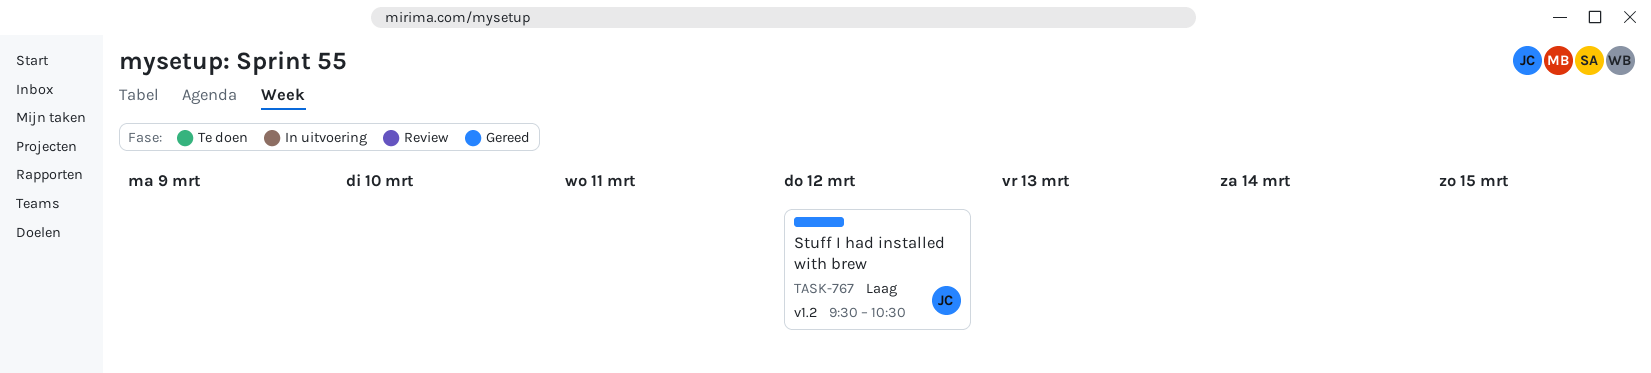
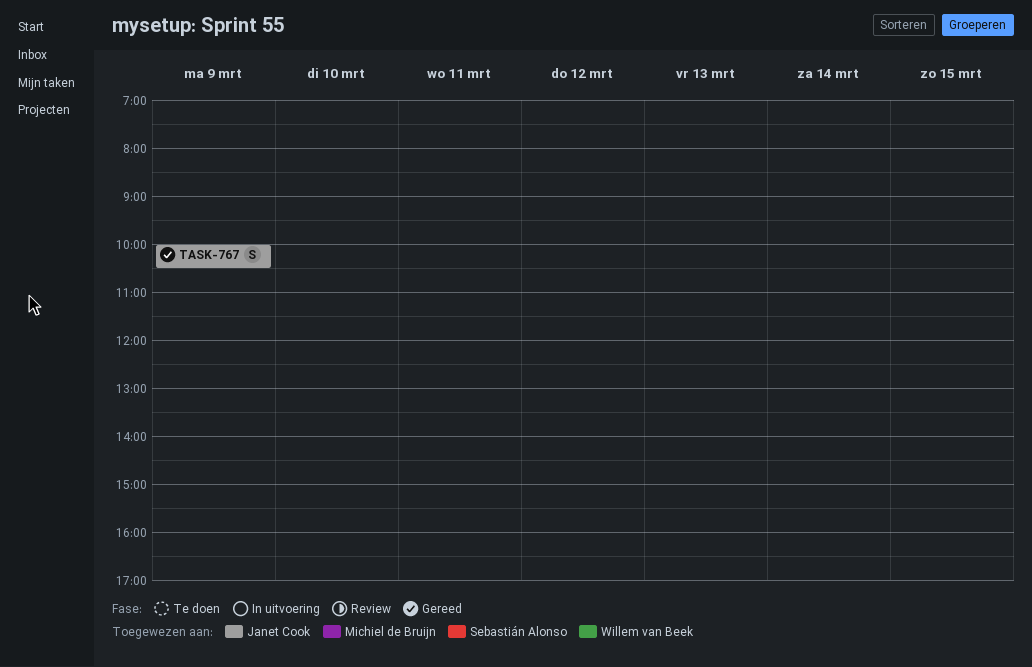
TASK-767, day: Mar 12 -> Mar 9
TASK-767, begins: 09:30 -> 10:00

